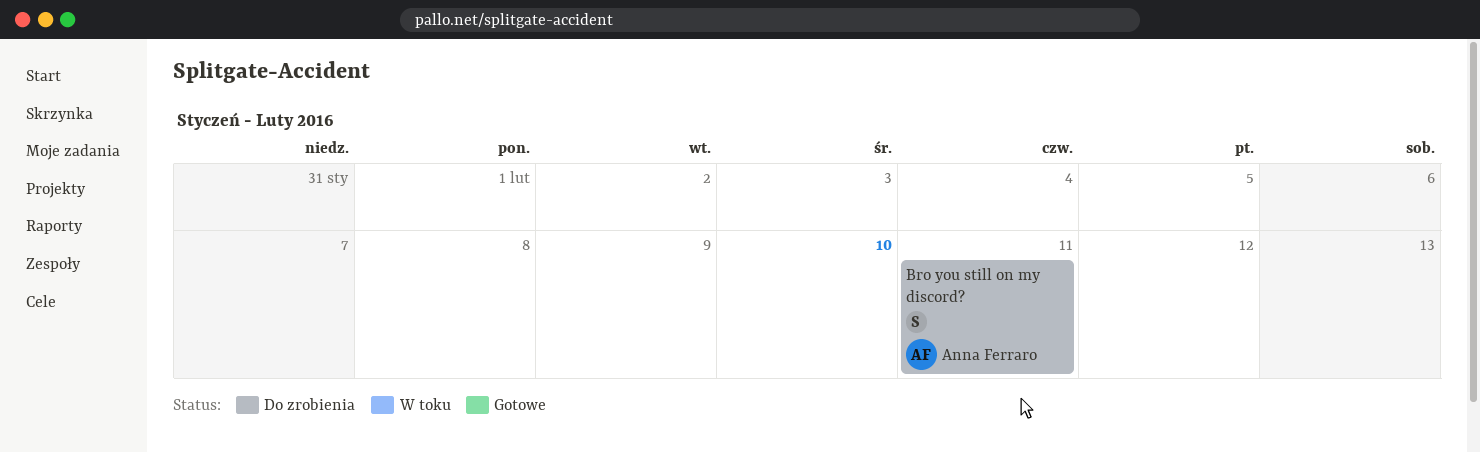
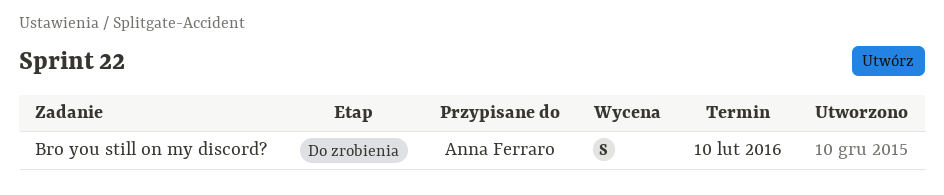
Bro you still on my discord?, due: Feb 11 -> Feb 10

